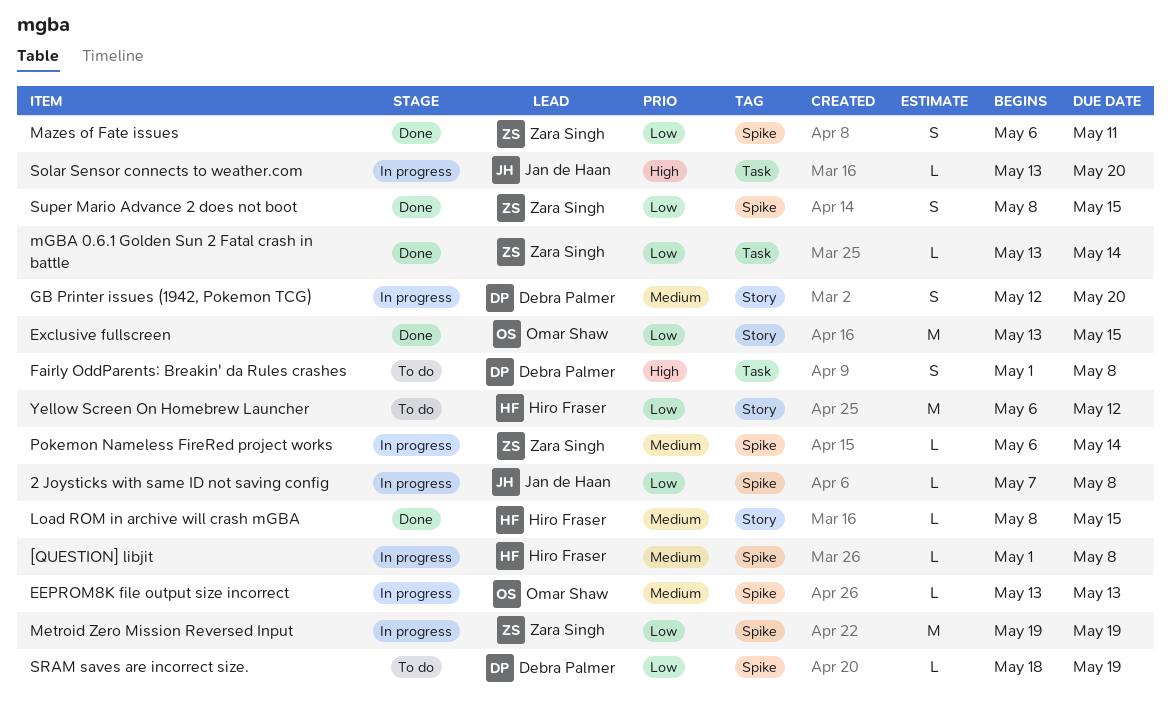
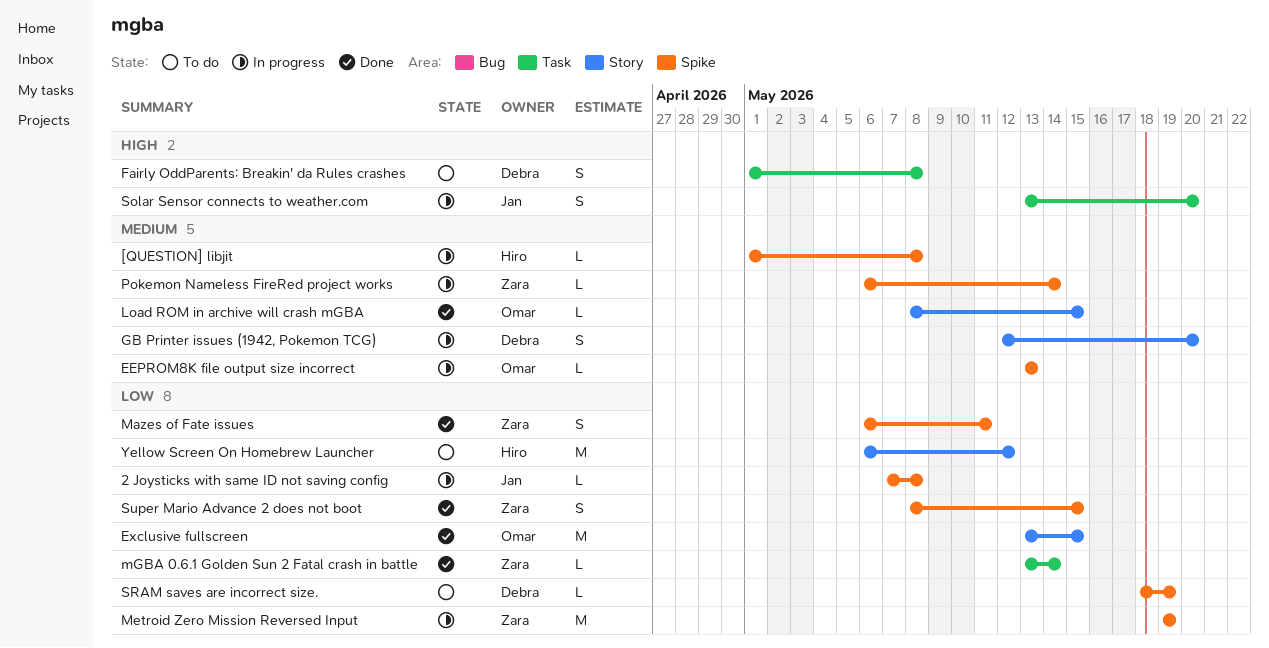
Load ROM in archive will crash mGBA, owner: Hiro Fraser -> Omar Shaw
Solar Sensor connects to weather.com, estimate: L -> S

